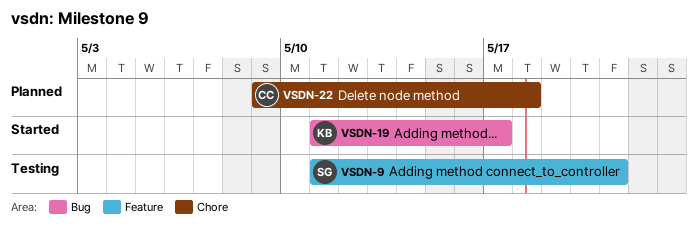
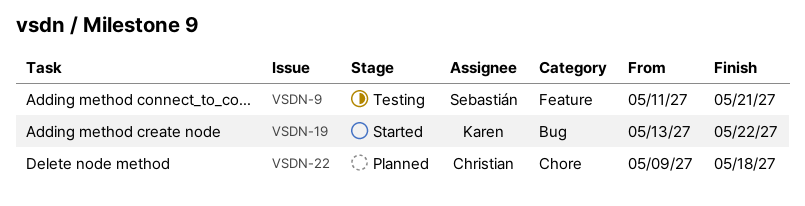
VSDN-19, start: May 11 -> May 13
VSDN-19, due: May 17 -> May 22

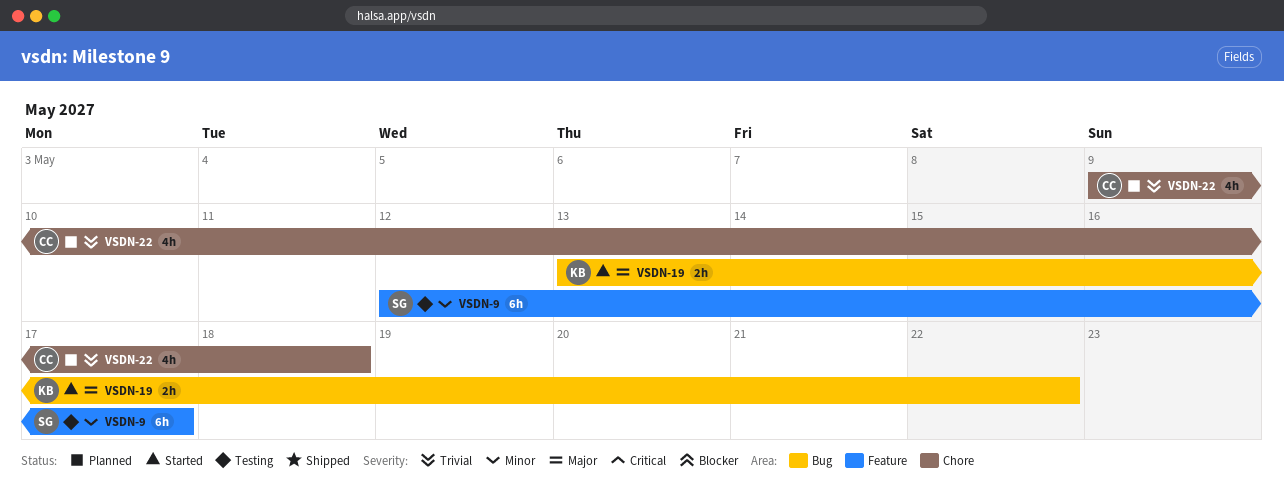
VSDN-9, start: May 11 -> May 12
VSDN-9, due: May 21 -> May 17

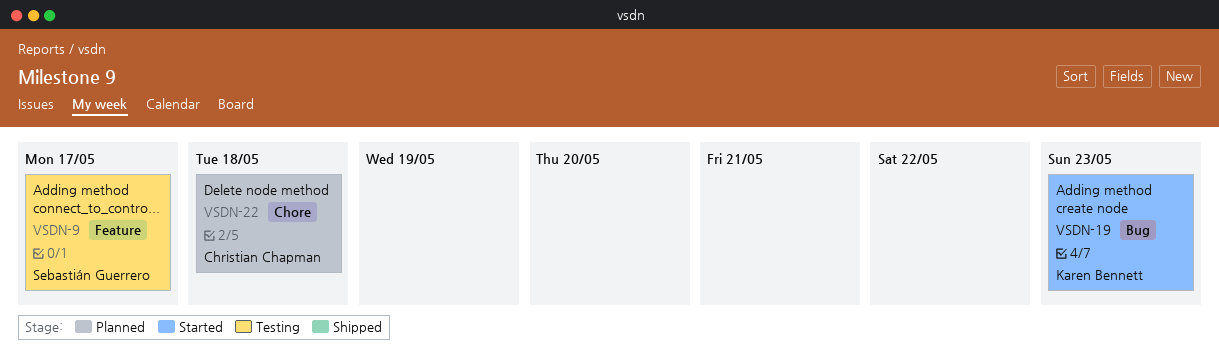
VSDN-19, due: May 22 -> May 23

